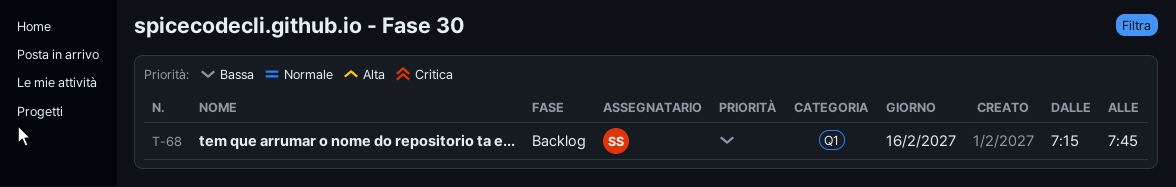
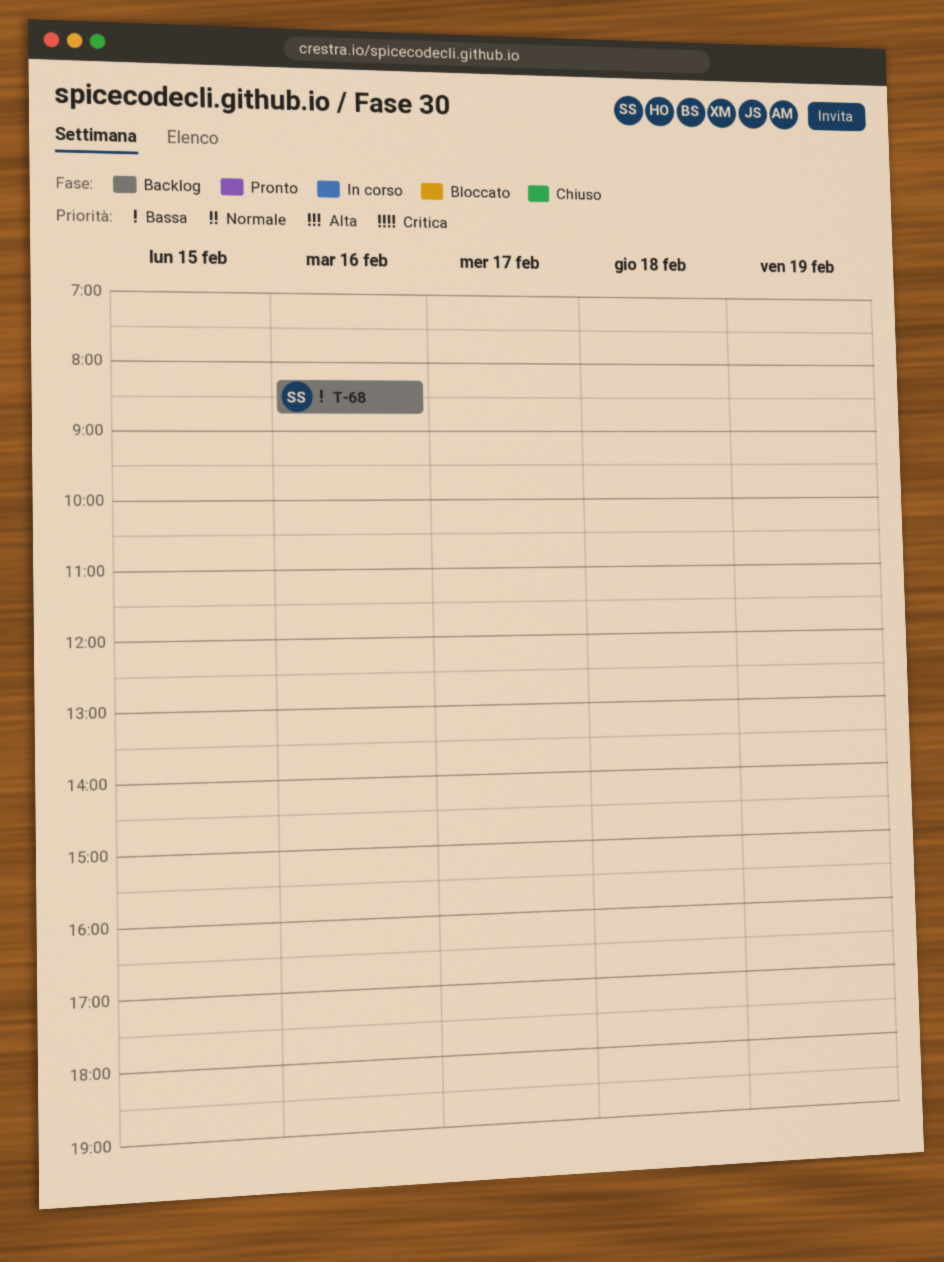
T-68, begins: 07:15 -> 08:15
T-68, ends: 07:45 -> 08:45

